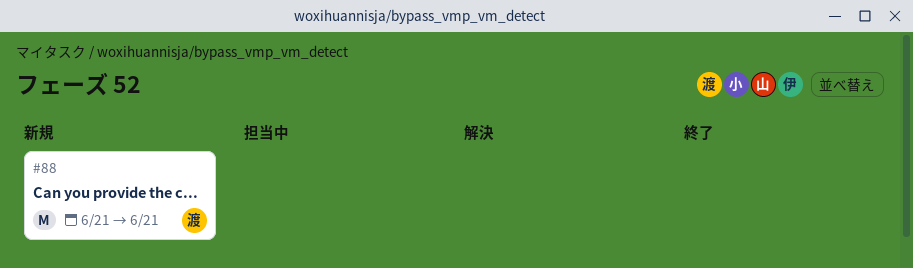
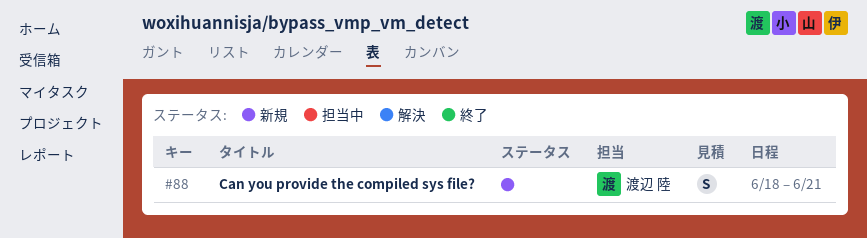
#88, estimate: M -> S
#88, start: Jun 21 -> Jun 18

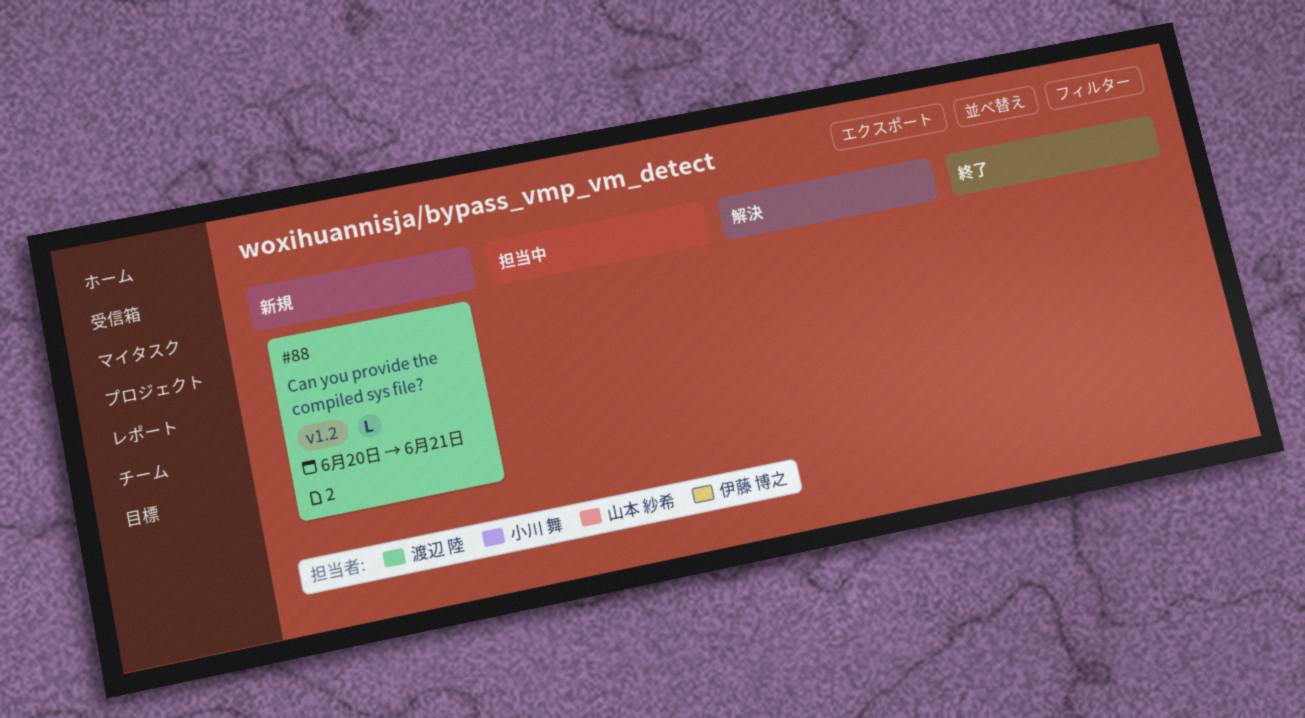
#88, estimate: S -> L
#88, start: Jun 18 -> Jun 20

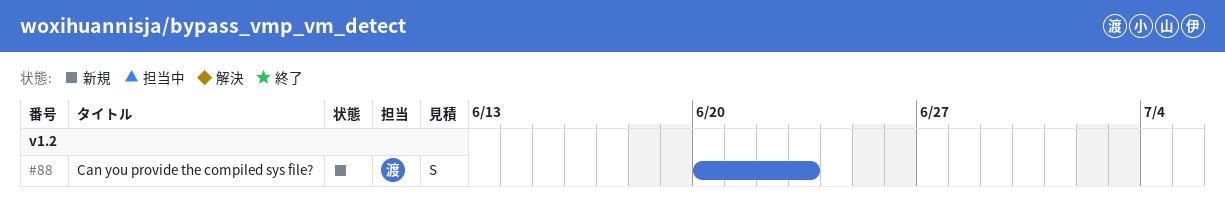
#88, estimate: L -> S
#88, due: Jun 21 -> Jun 23

